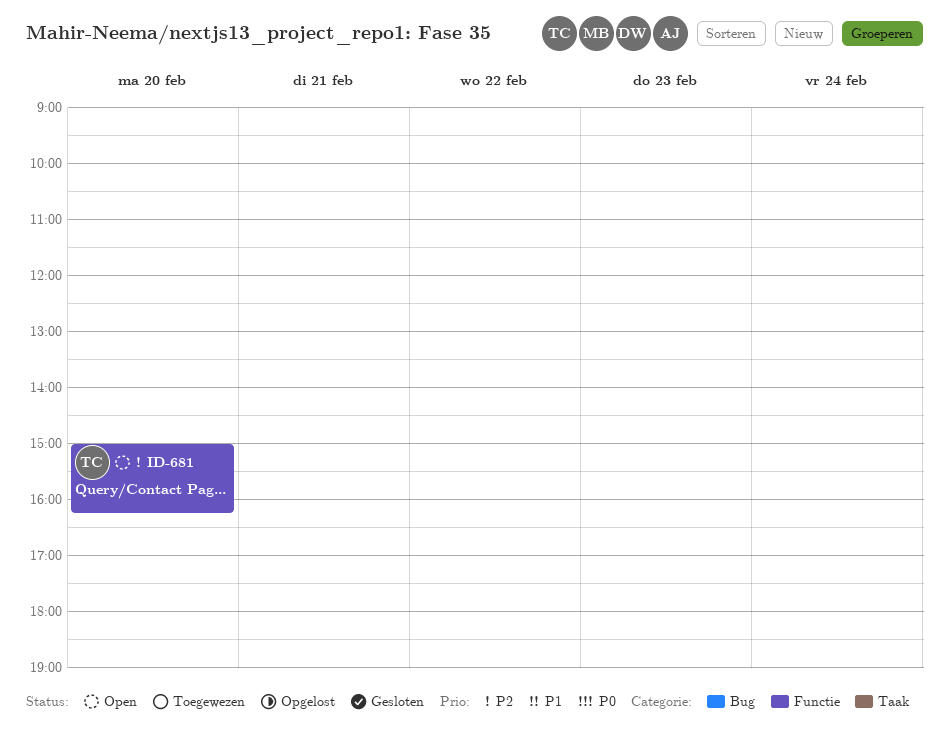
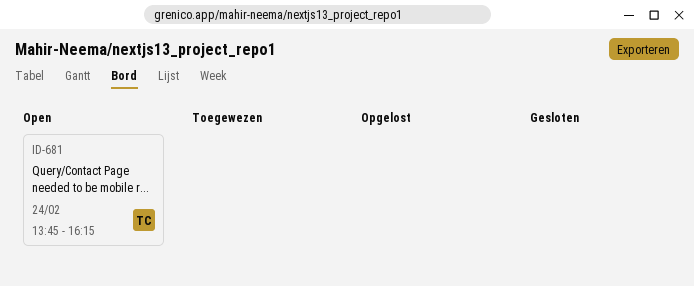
ID-681, day: Feb 20 -> Feb 24
ID-681, begins: 15:00 -> 13:45

